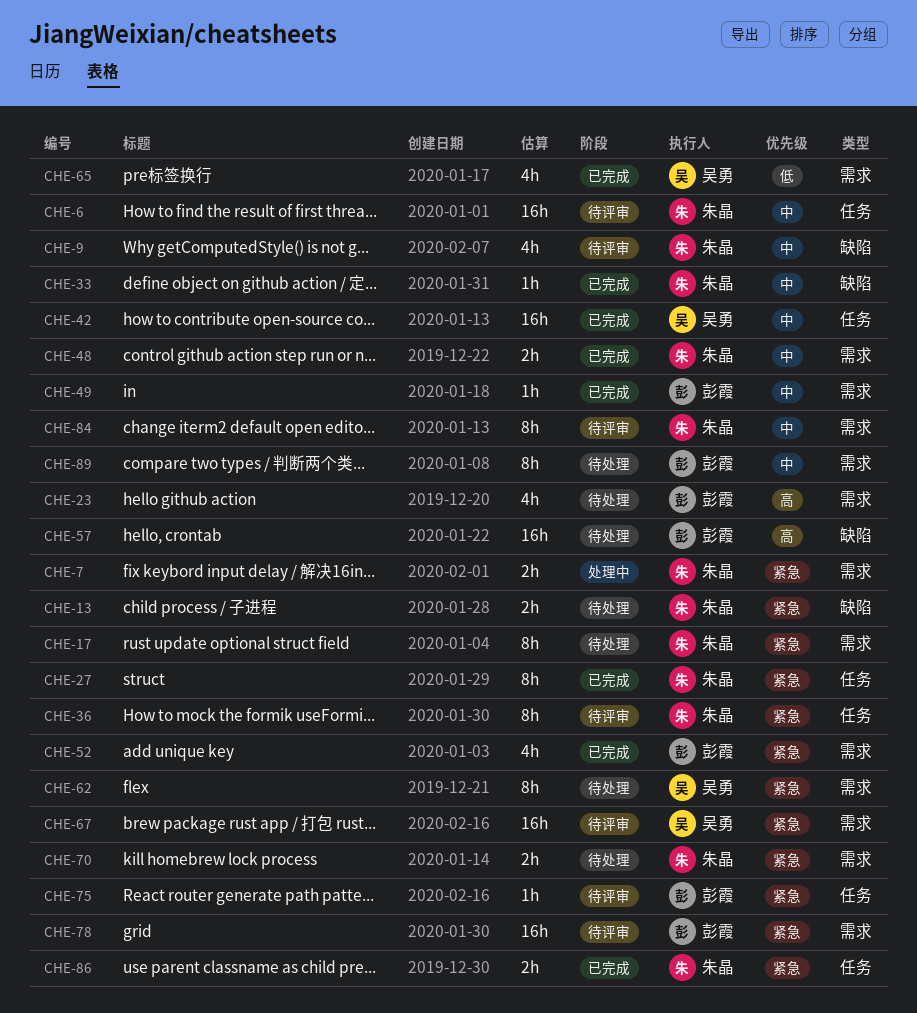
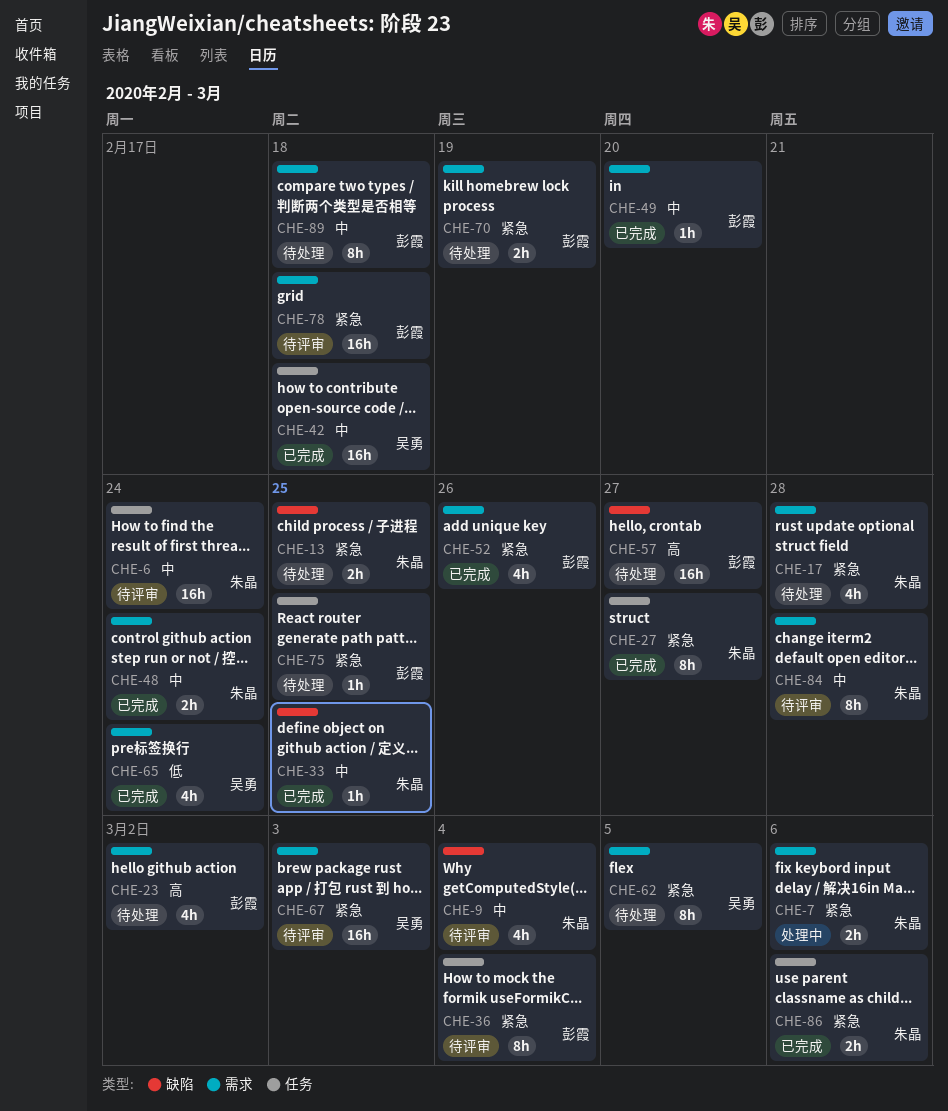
CHE-17, estimate: 8h -> 4h
CHE-36, owner: 朱晶 -> 彭霞
CHE-70, owner: 朱晶 -> 彭霞
CHE-75, status: 待评审 -> 待处理

